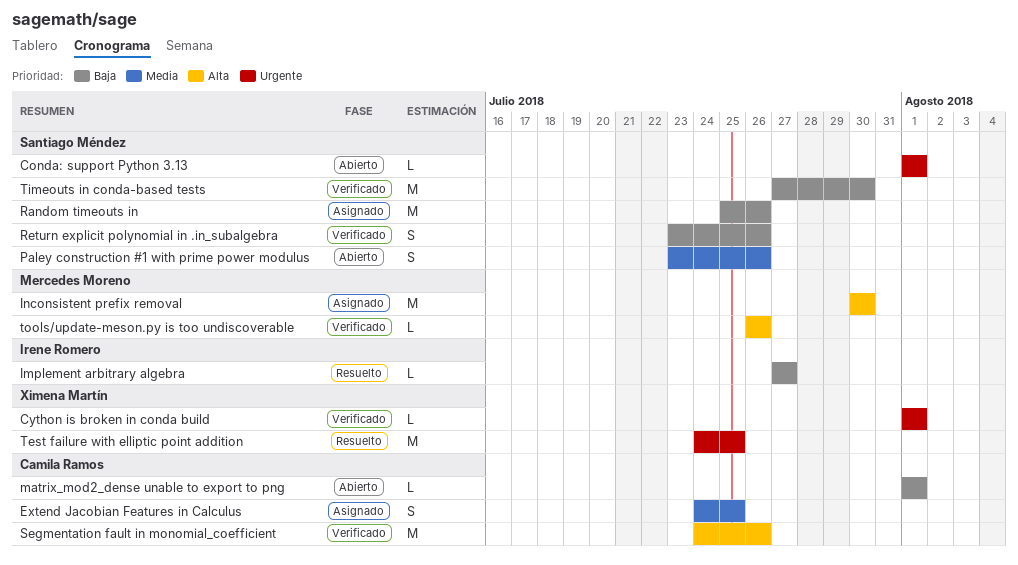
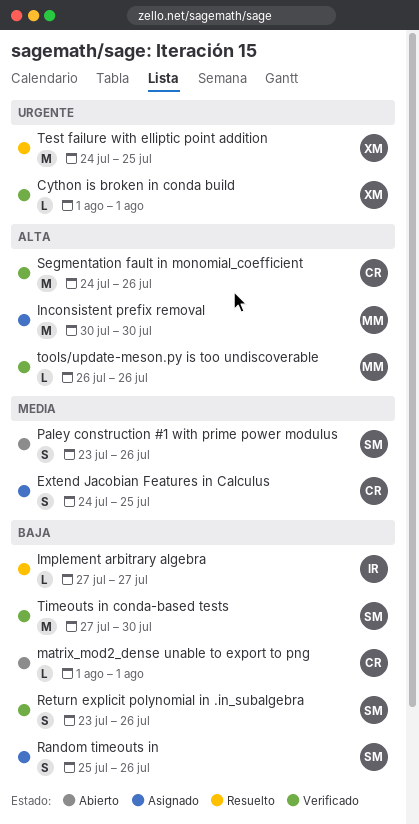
Conda: support Python 3.13: present -> none
Random timeouts in, estimate: M -> S

